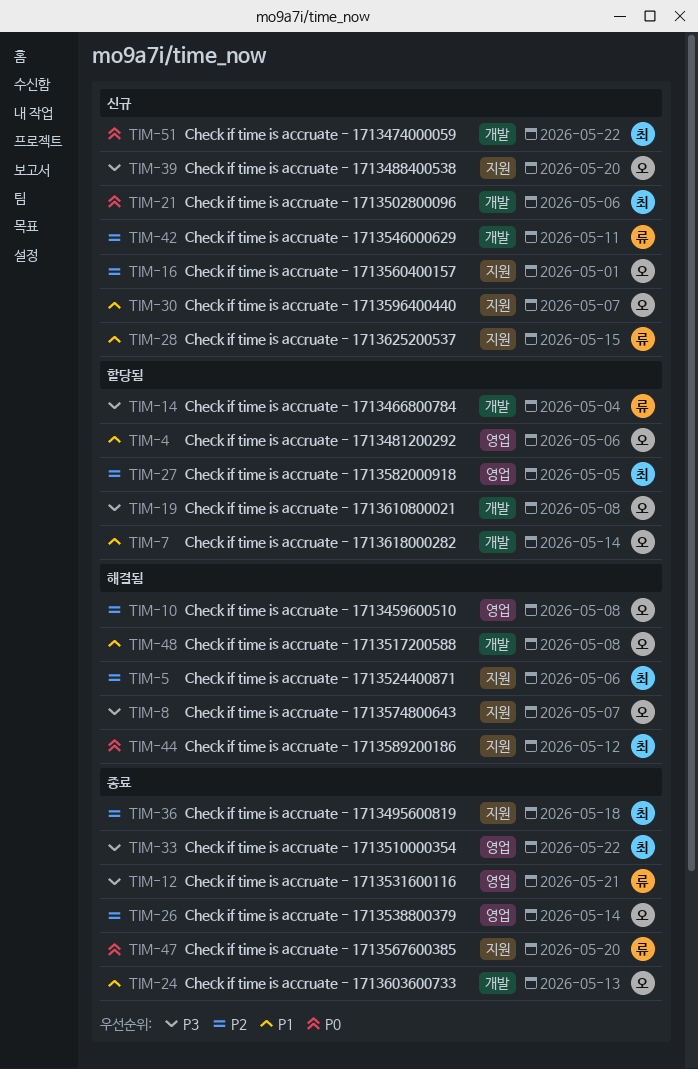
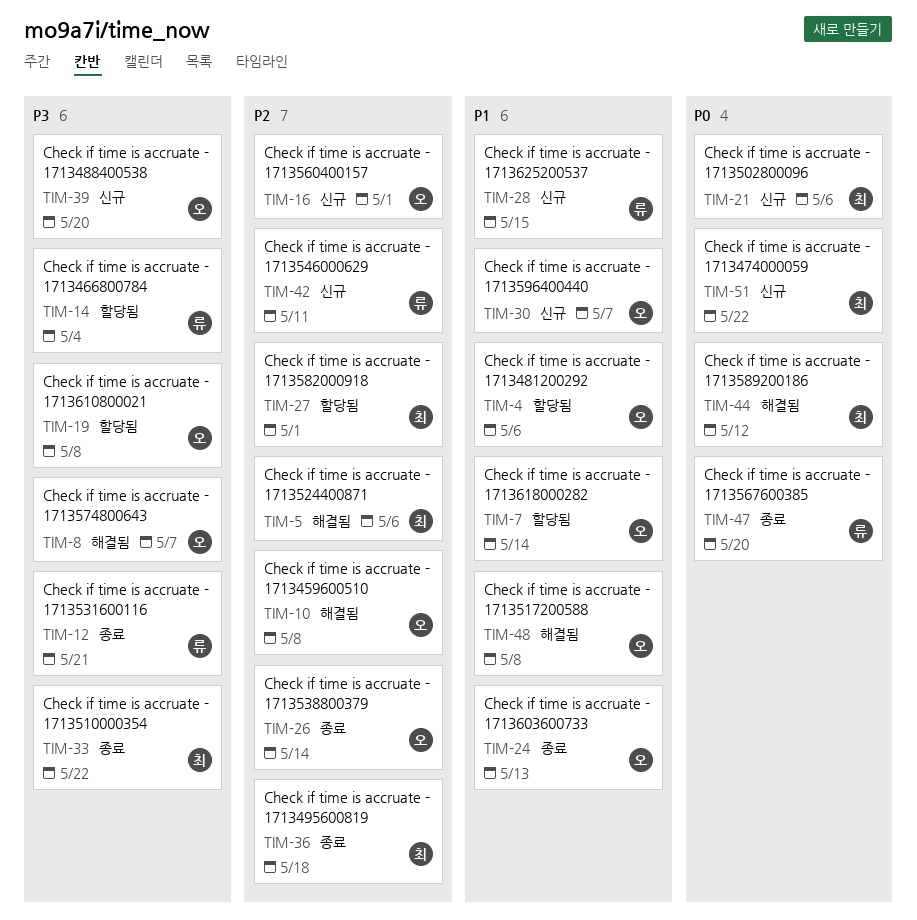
TIM-27, due: May 5 -> May 1

